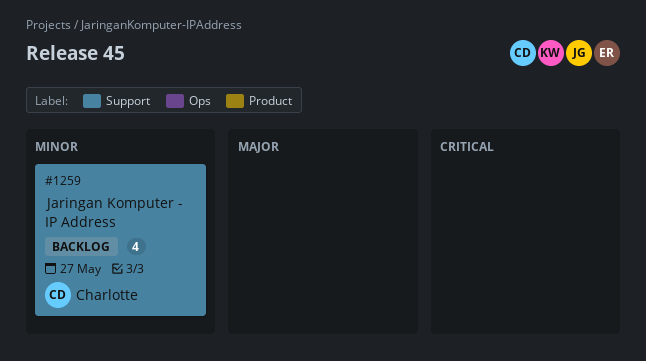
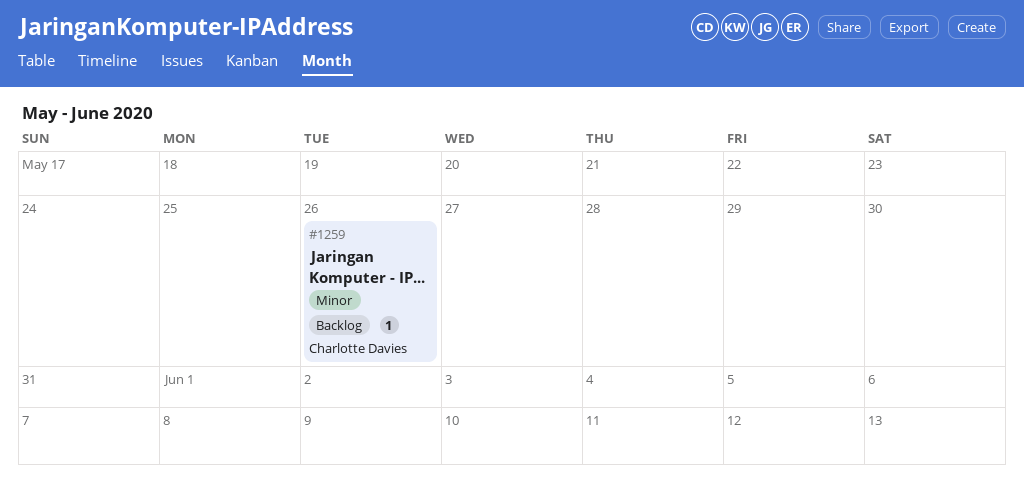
#1259, estimate: 4 -> 1
#1259, due: May 27 -> May 26

